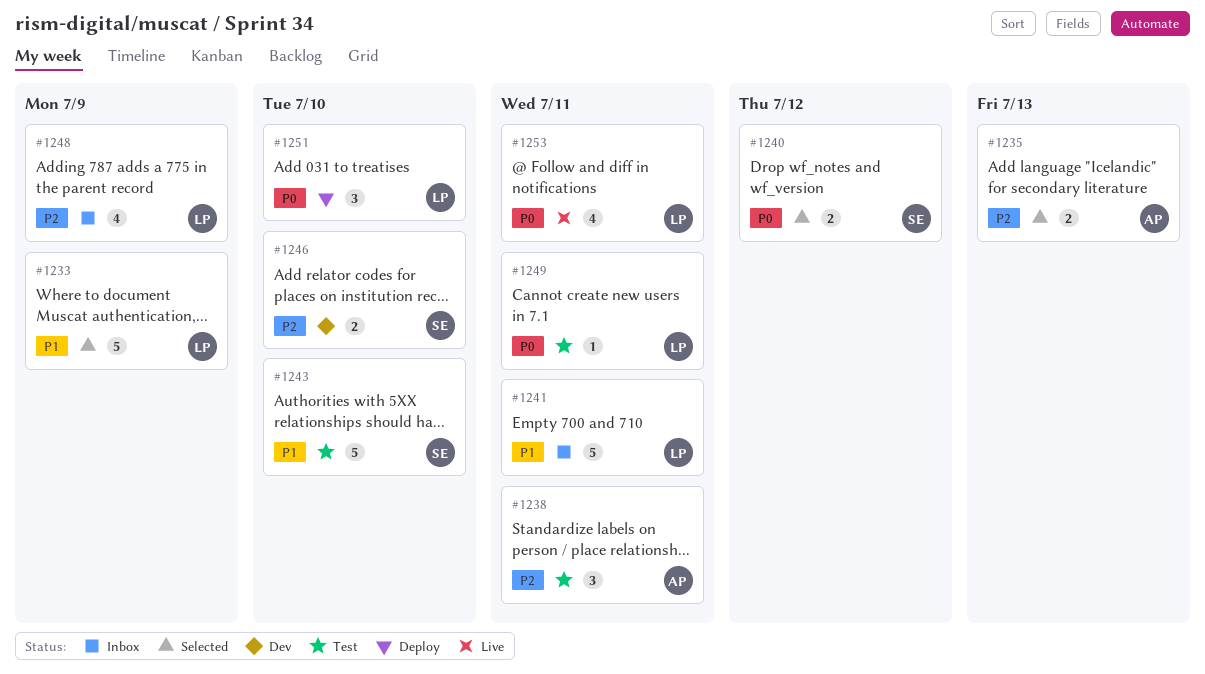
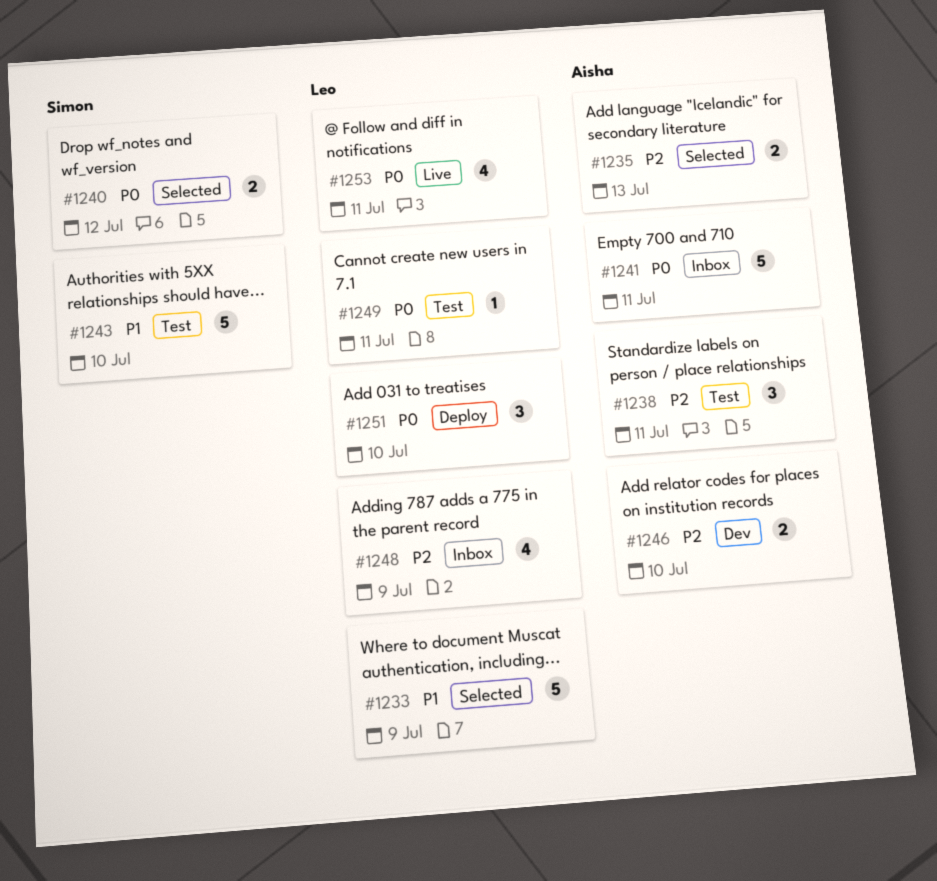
#1241, owner: Leo -> Aisha
#1241, priority: P1 -> P0
#1246, owner: Simon -> Aisha

